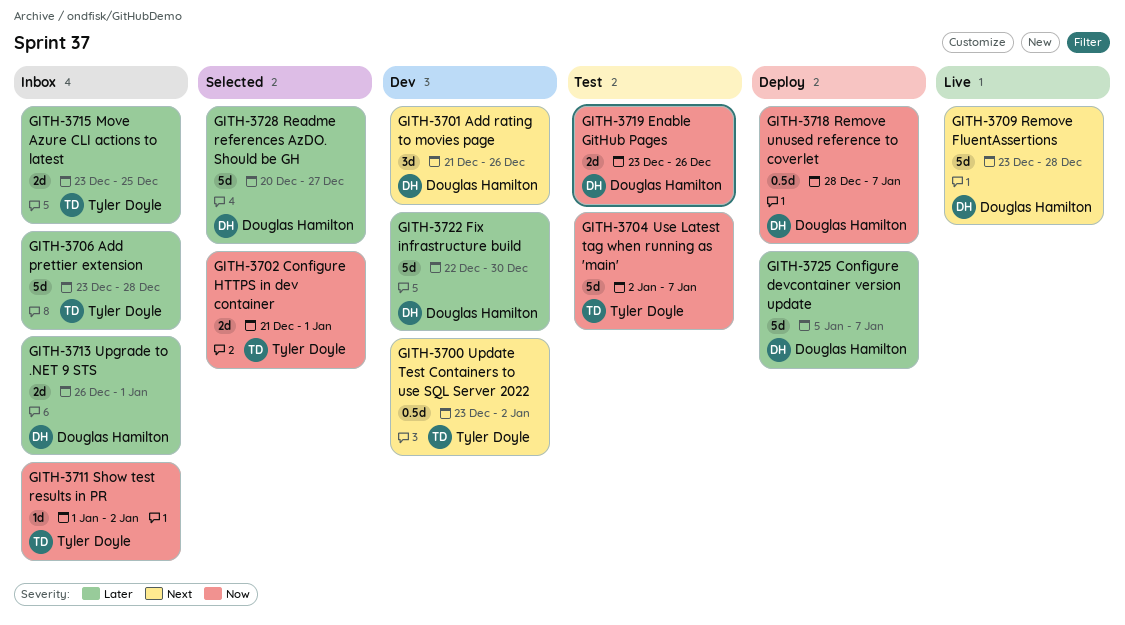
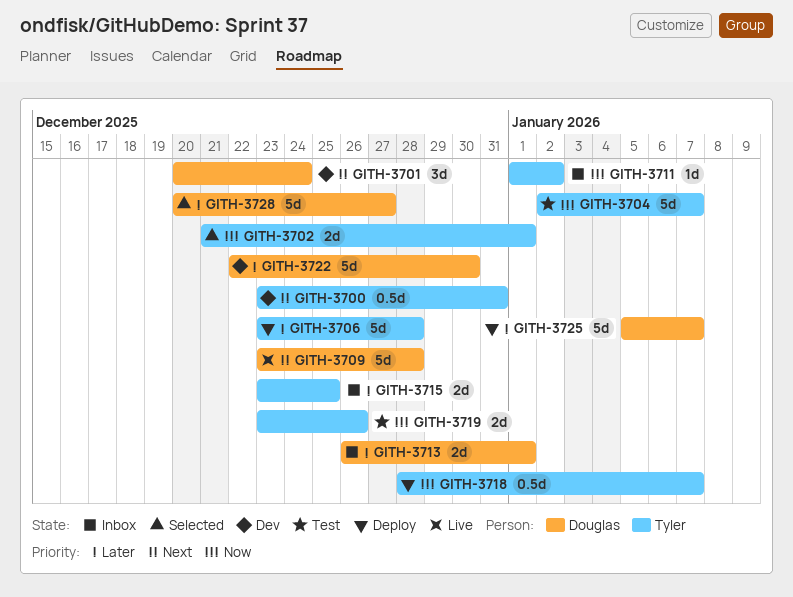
GITH-3700, due: Jan 2 -> Dec 31
GITH-3701, start: Dec 21 -> Dec 20
GITH-3701, due: Dec 26 -> Dec 24
GITH-3706, status: Inbox -> Deploy
GITH-3718, owner: Douglas Hamilton -> Tyler Doyle
GITH-3719, owner: Douglas Hamilton -> Tyler Doyle

